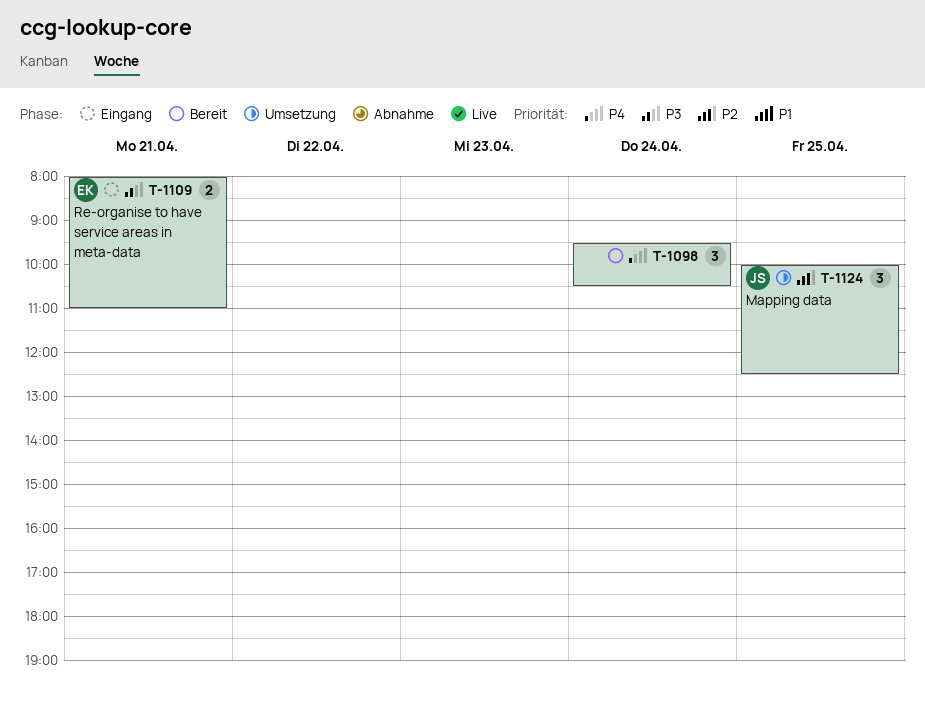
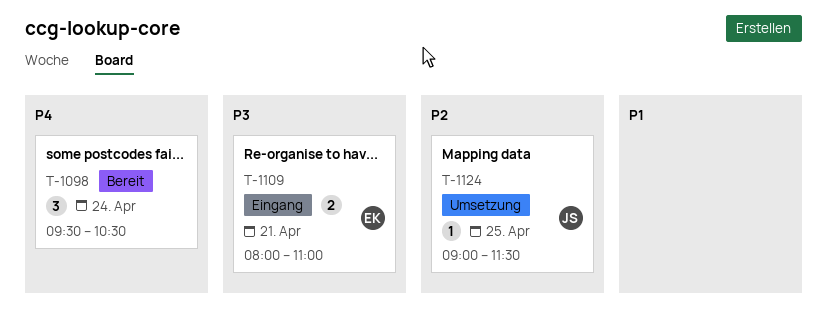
T-1124, estimate: 3 -> 1
T-1124, begins: 10:00 -> 09:00
T-1124, ends: 12:30 -> 11:30

